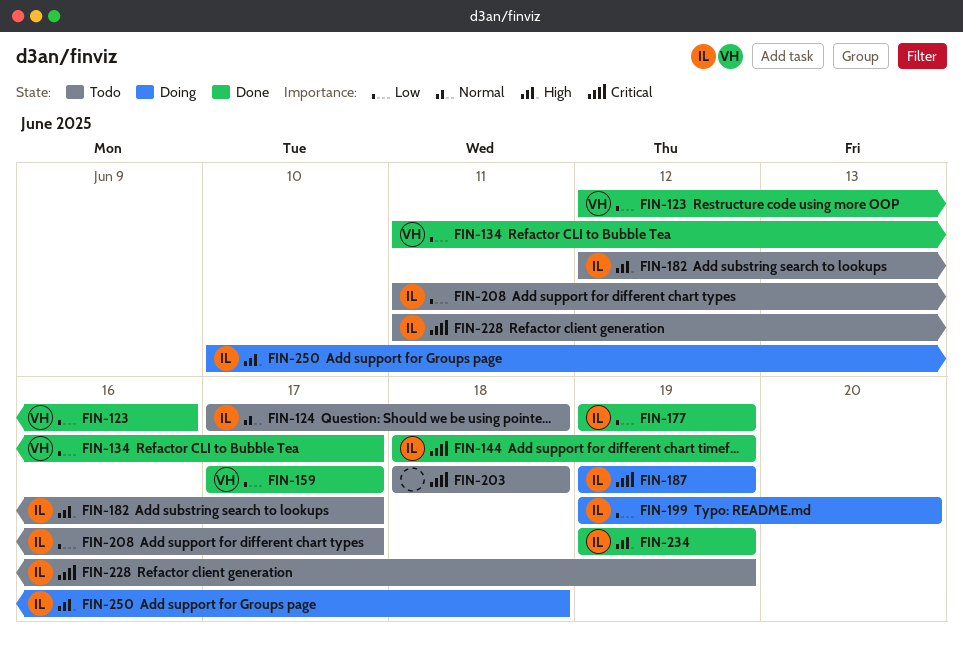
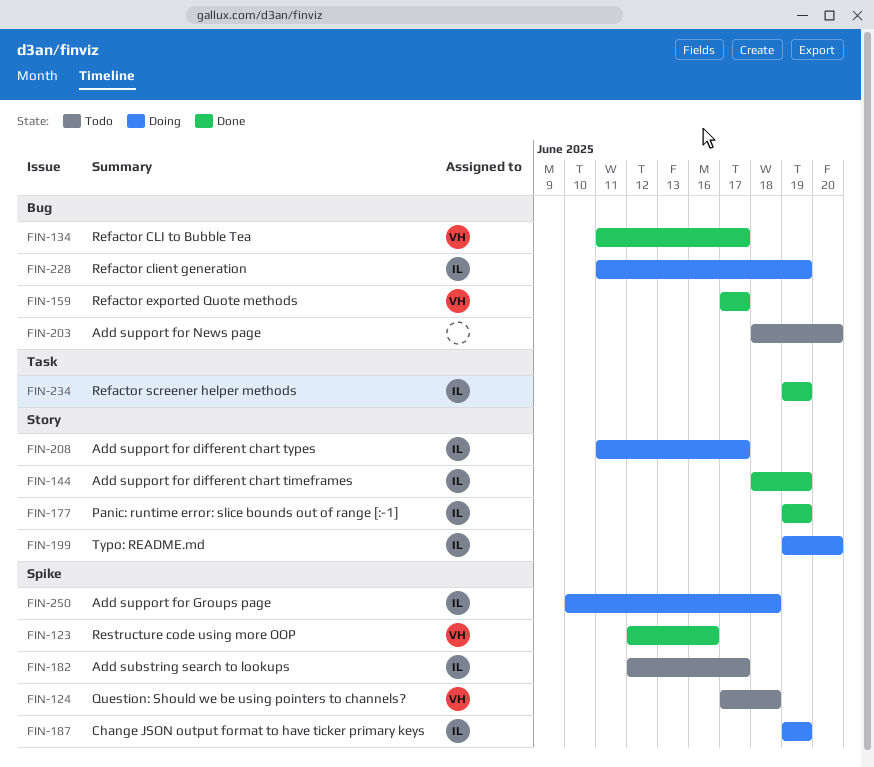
FIN-124, owner: IL -> VH
FIN-203, due: Jun 18 -> Jun 20
FIN-208, status: Todo -> Doing
FIN-228, status: Todo -> Doing

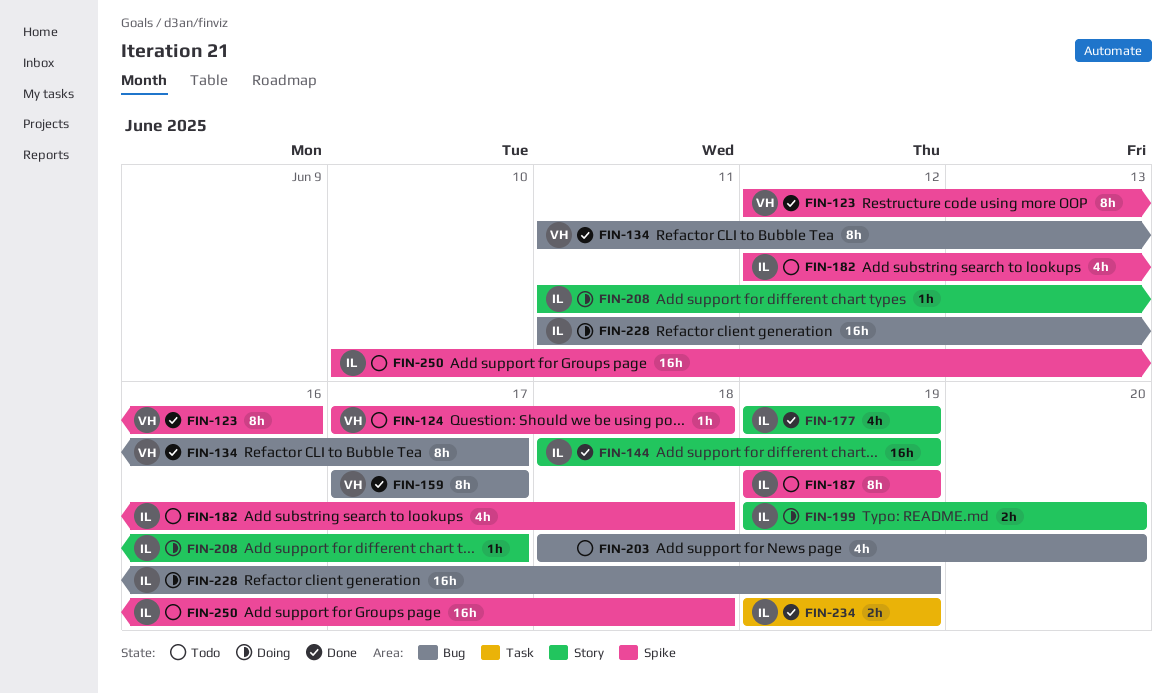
FIN-182, due: Jun 17 -> Jun 18
FIN-187, status: Doing -> Todo
FIN-250, status: Doing -> Todo

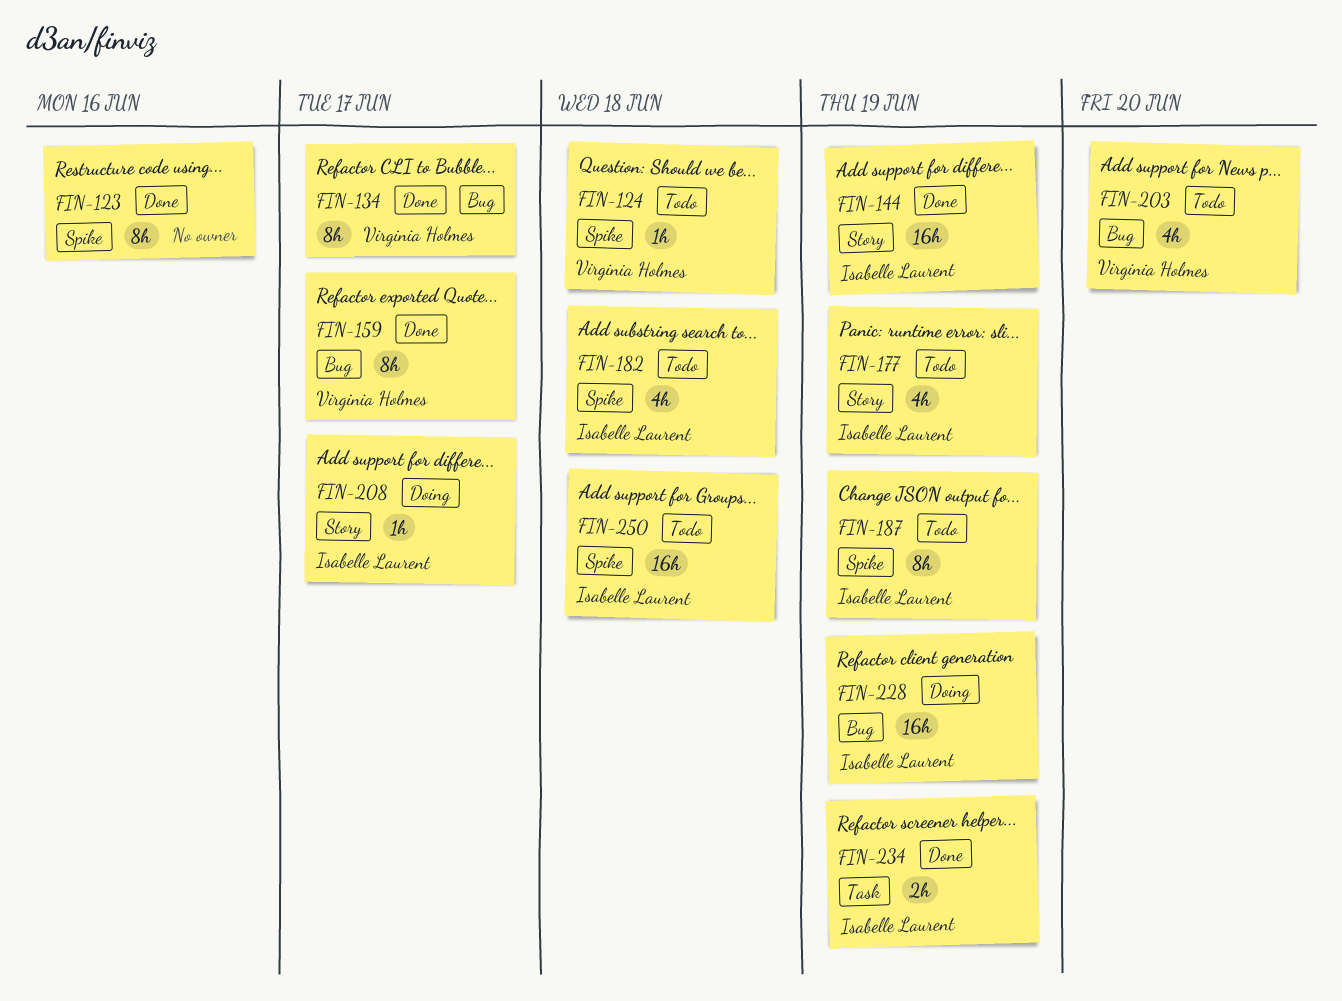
FIN-123, owner: Virginia Holmes -> none
FIN-177, status: Done -> Todo
FIN-199: present -> none
FIN-203, owner: none -> Virginia Holmes

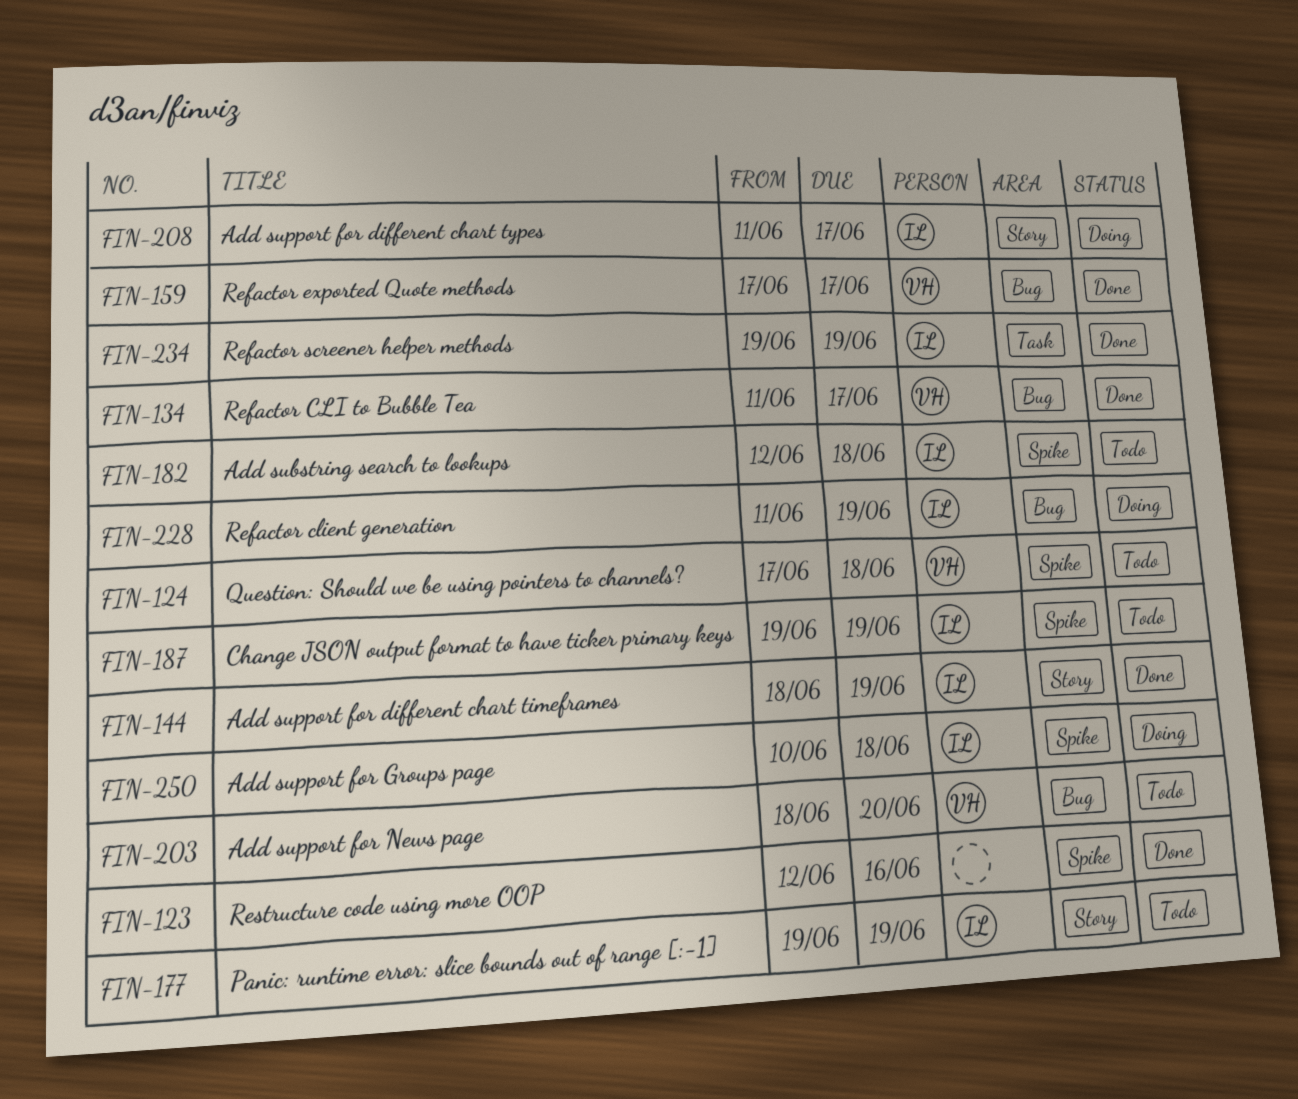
FIN-250, status: Todo -> Doing

